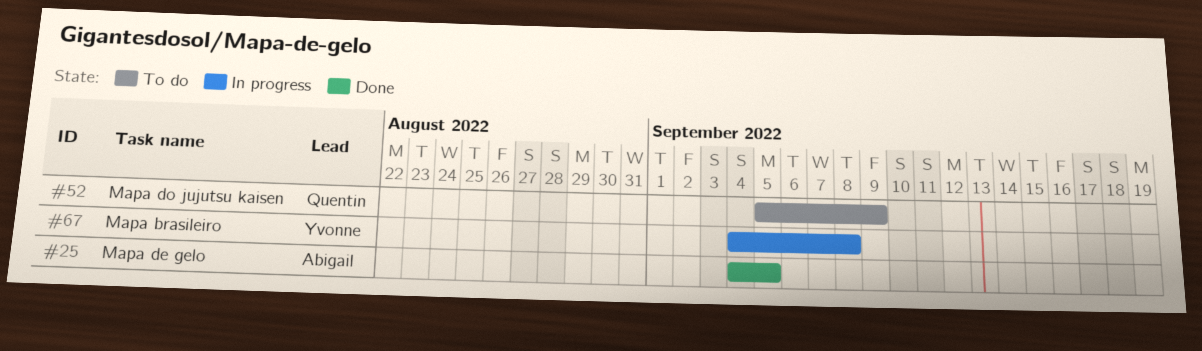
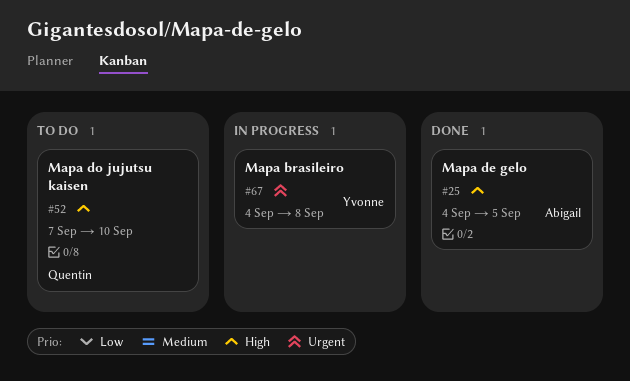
#52, start: Sep 5 -> Sep 7
#52, due: Sep 9 -> Sep 10

